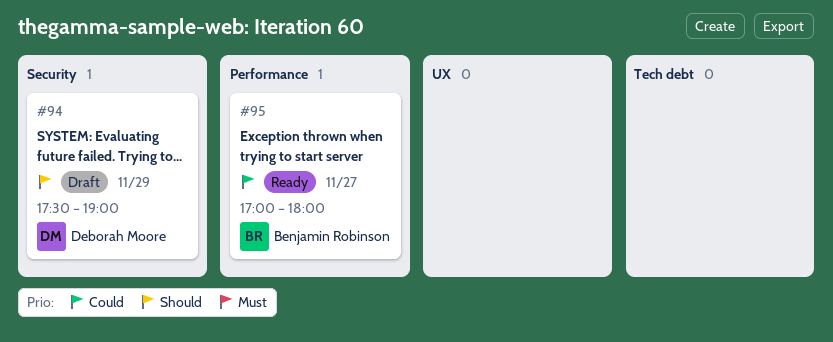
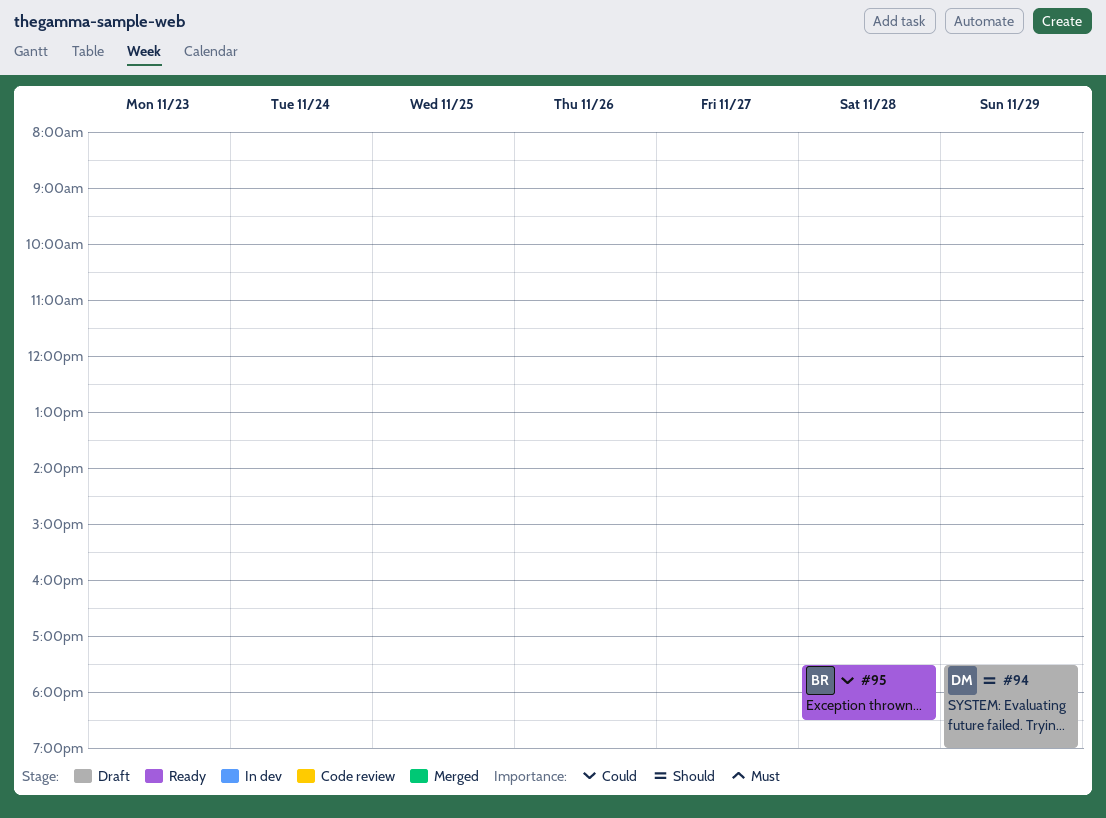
#95, day: Nov 27 -> Nov 28
#95, begins: 17:00 -> 17:30
#95, ends: 18:00 -> 18:30

